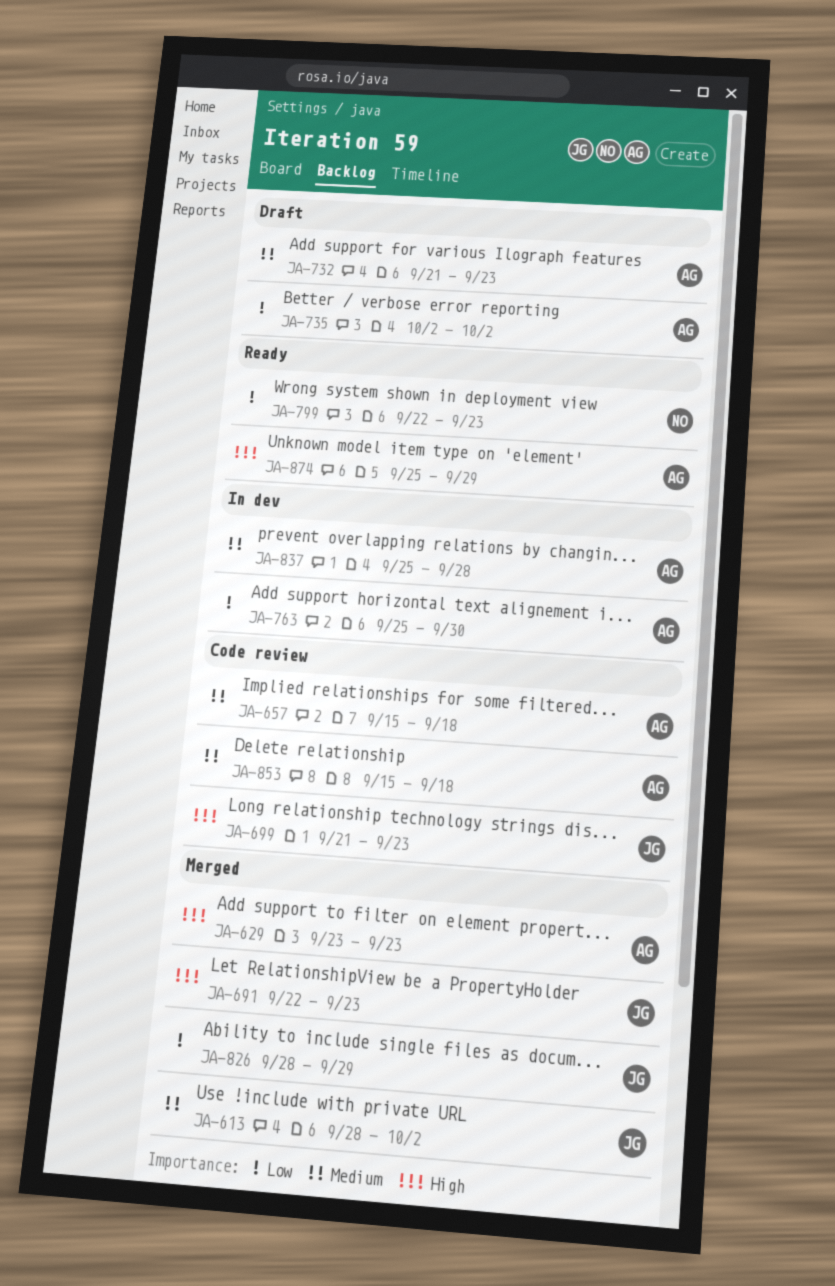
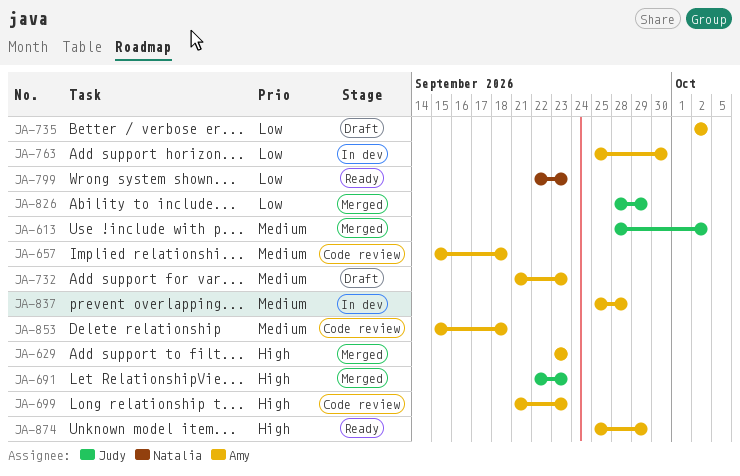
JA-699, owner: Judy -> Amy

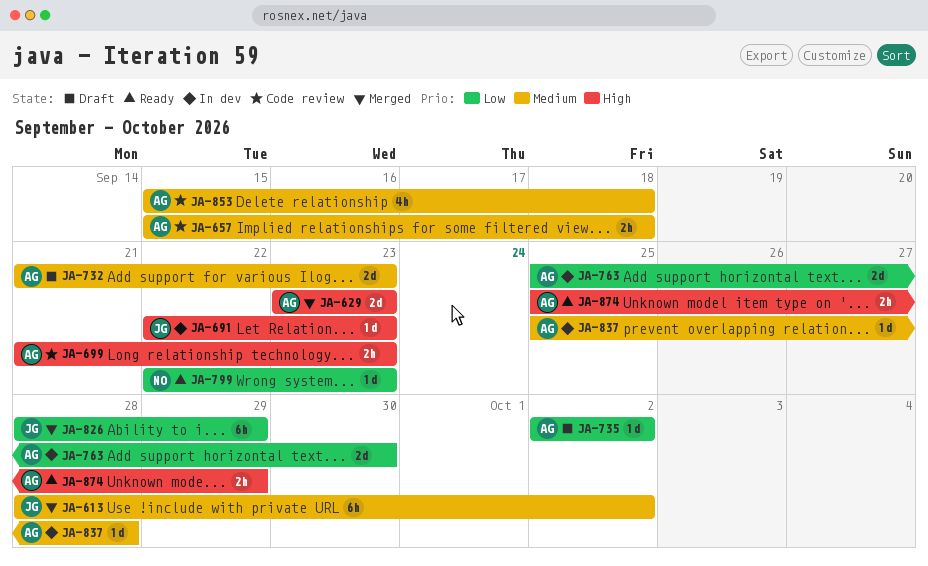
JA-691, status: Merged -> In dev

